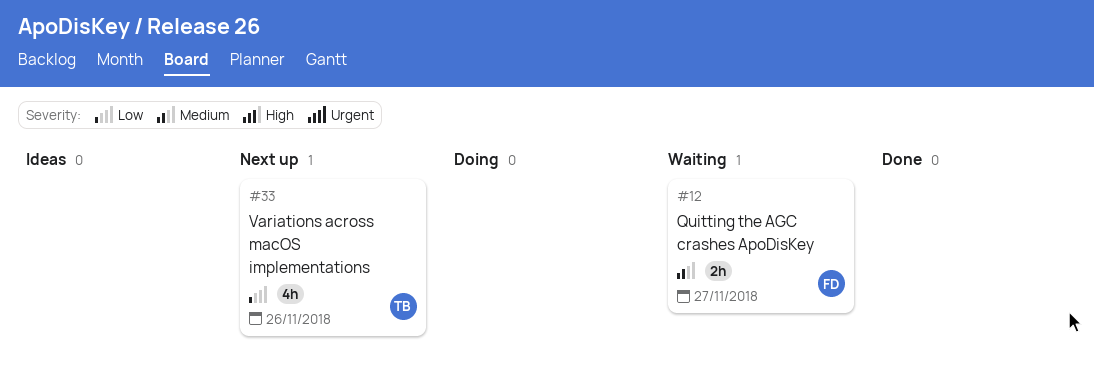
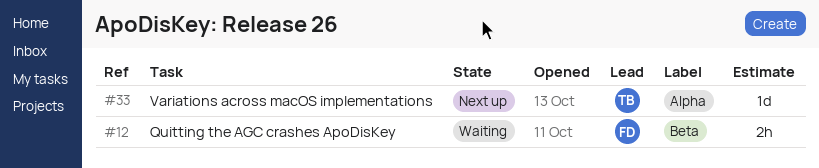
#33, estimate: 4h -> 1d

